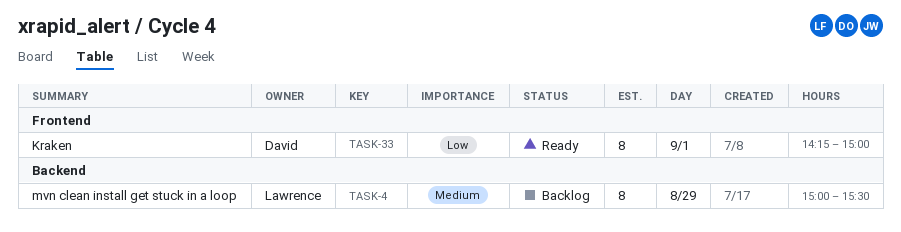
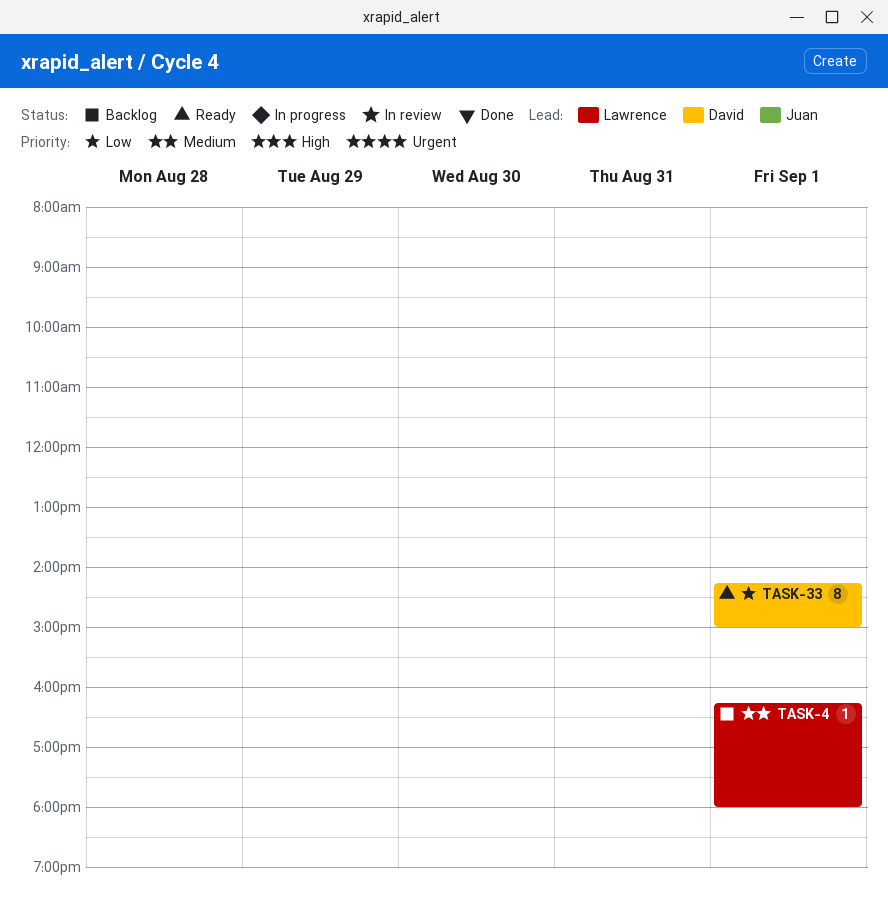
TASK-4, estimate: 8 -> 1
TASK-4, day: Aug 29 -> Sep 1
TASK-4, begins: 15:00 -> 16:15
TASK-4, ends: 15:30 -> 18:00

